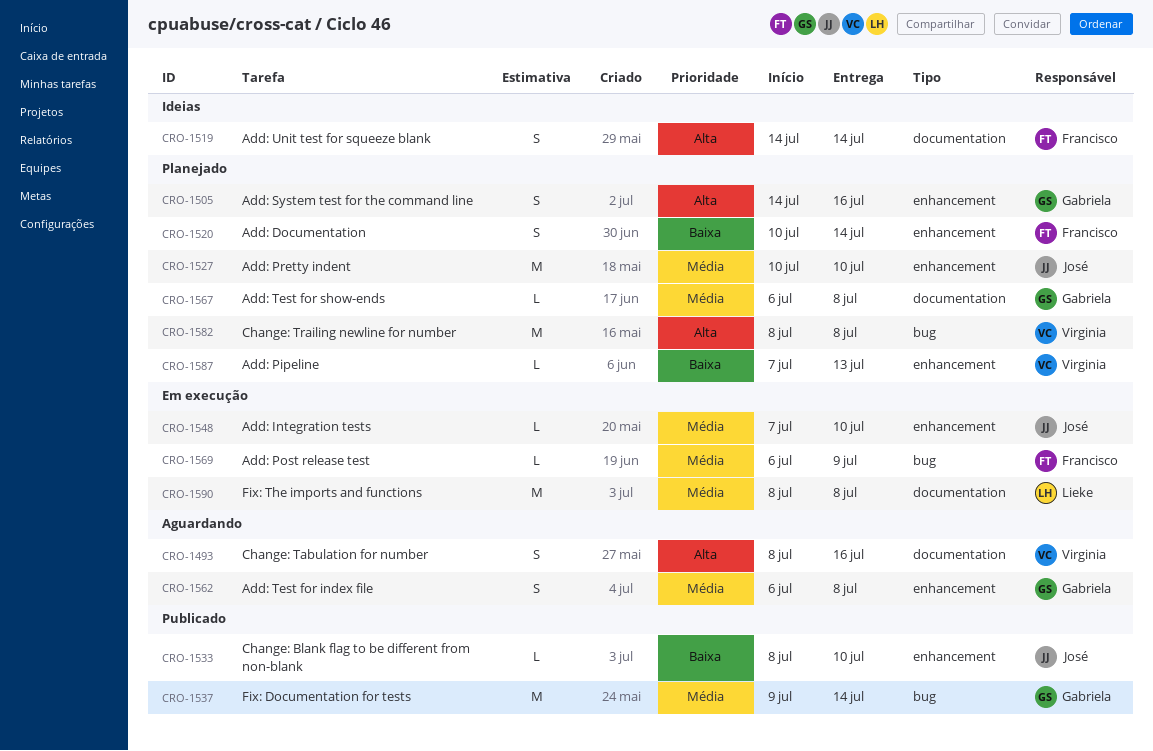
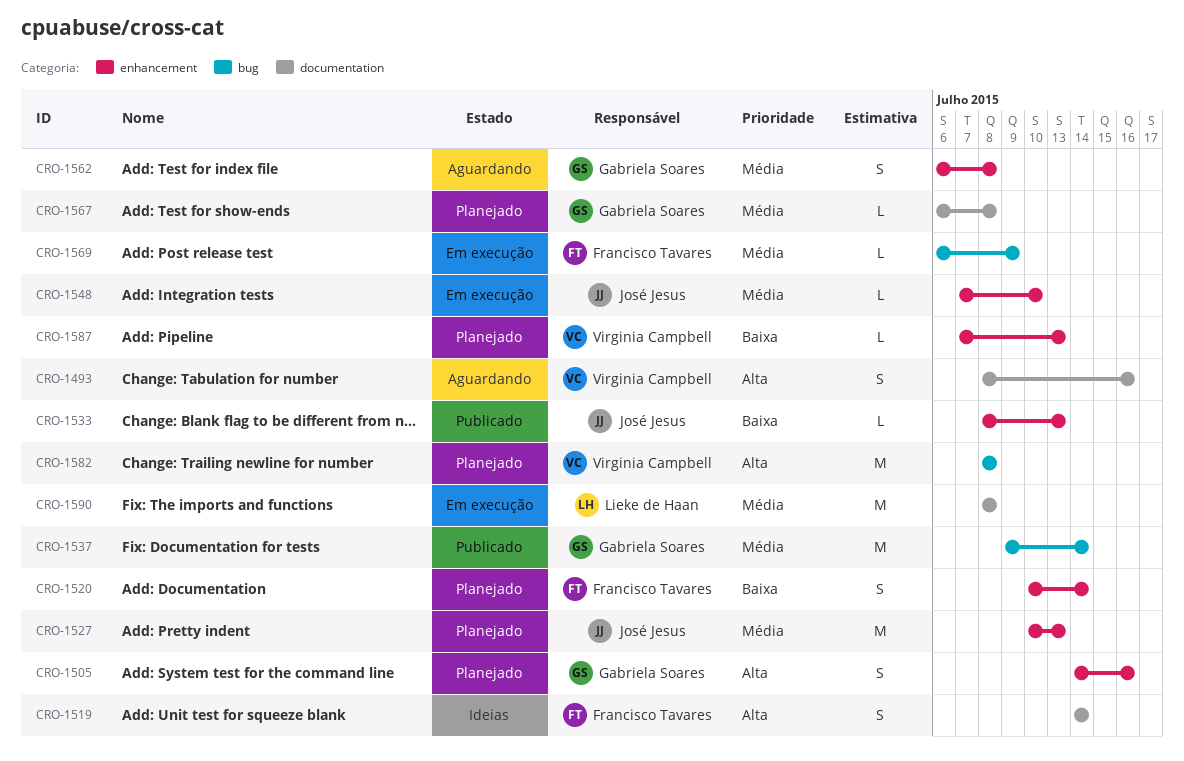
CRO-1527, due: Jul 10 -> Jul 13
CRO-1533, due: Jul 10 -> Jul 13

